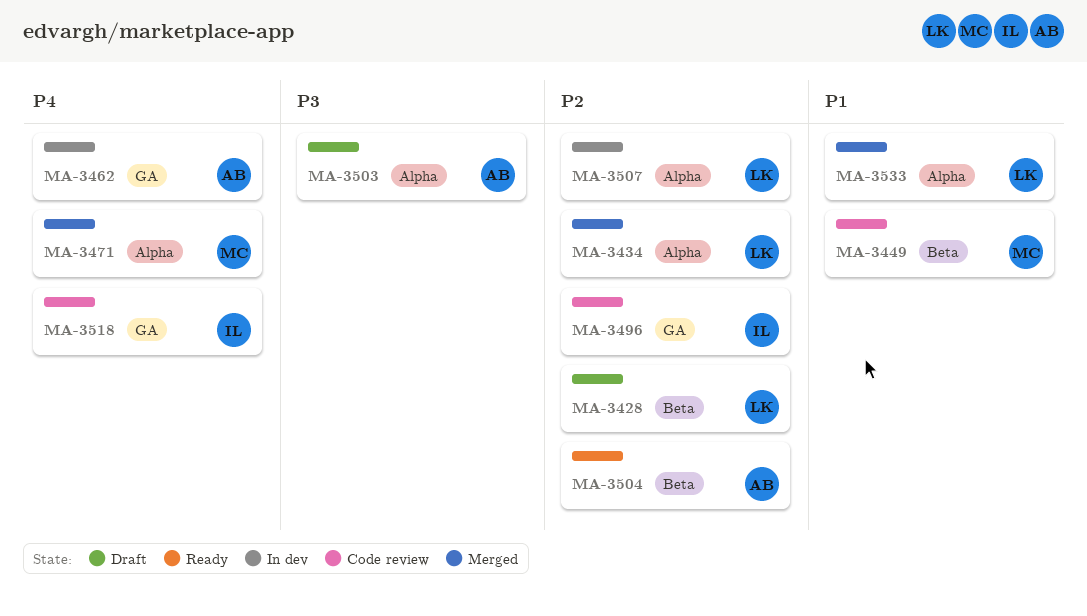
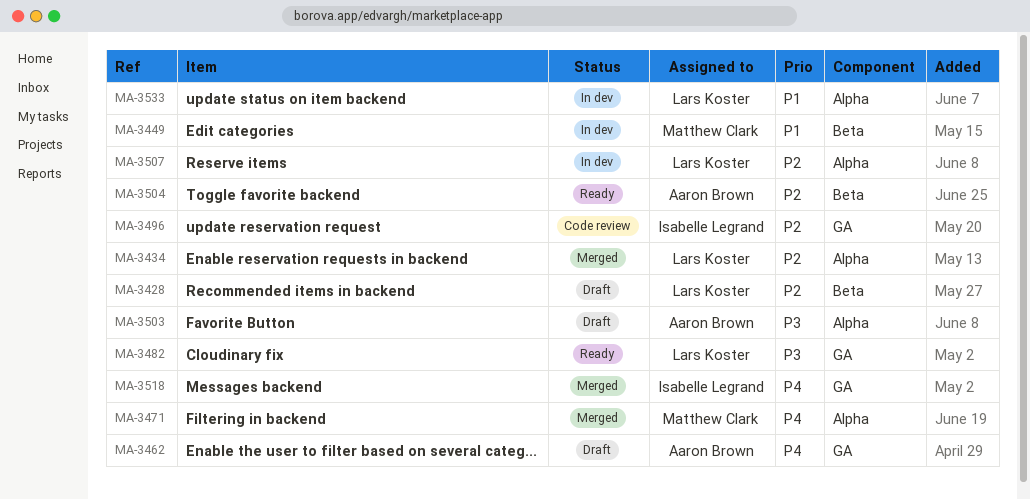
MA-3449, status: Code review -> In dev
MA-3462, status: In dev -> Draft
MA-3482: none -> present
MA-3518, status: Code review -> Merged
MA-3533, status: Merged -> In dev

